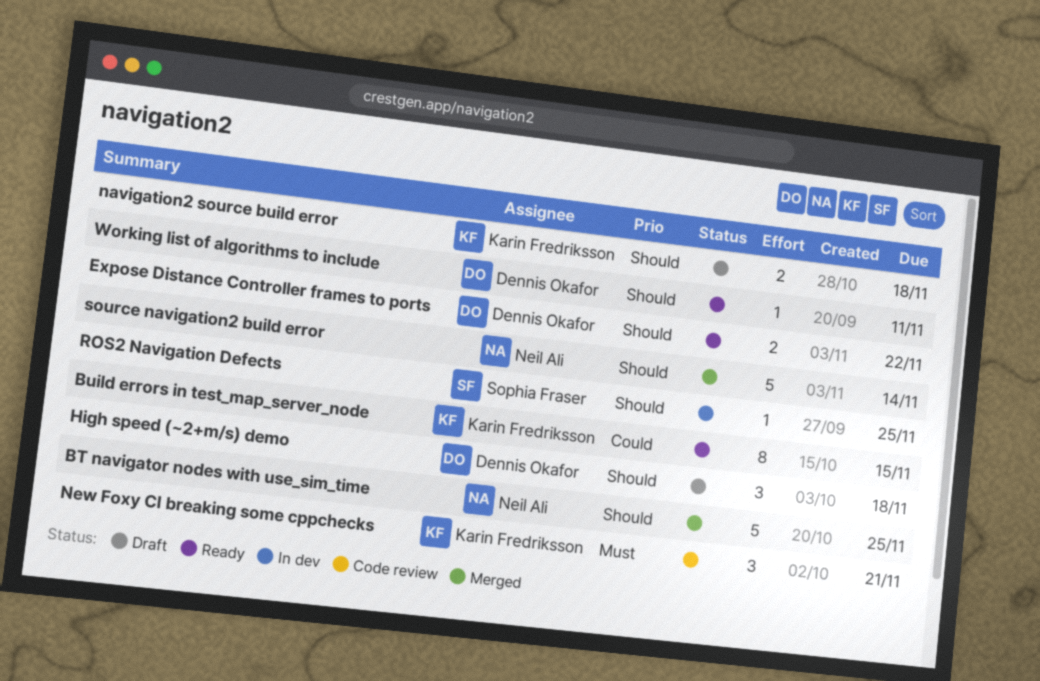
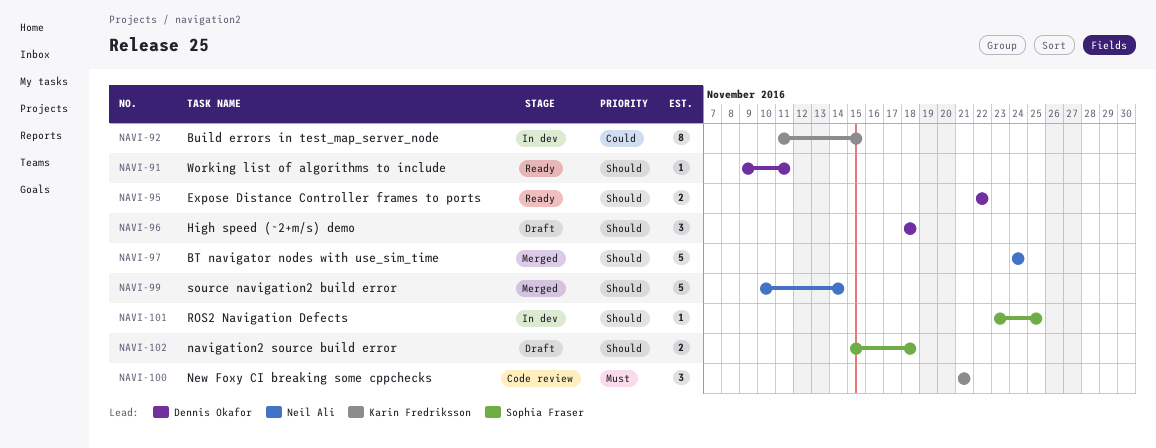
BT navigator nodes with use_sim_time, due: Nov 25 -> Nov 24
Build errors in test_map_server_node, status: Ready -> In dev
navigation2 source build error, owner: Karin Fredriksson -> Sophia Fraser

